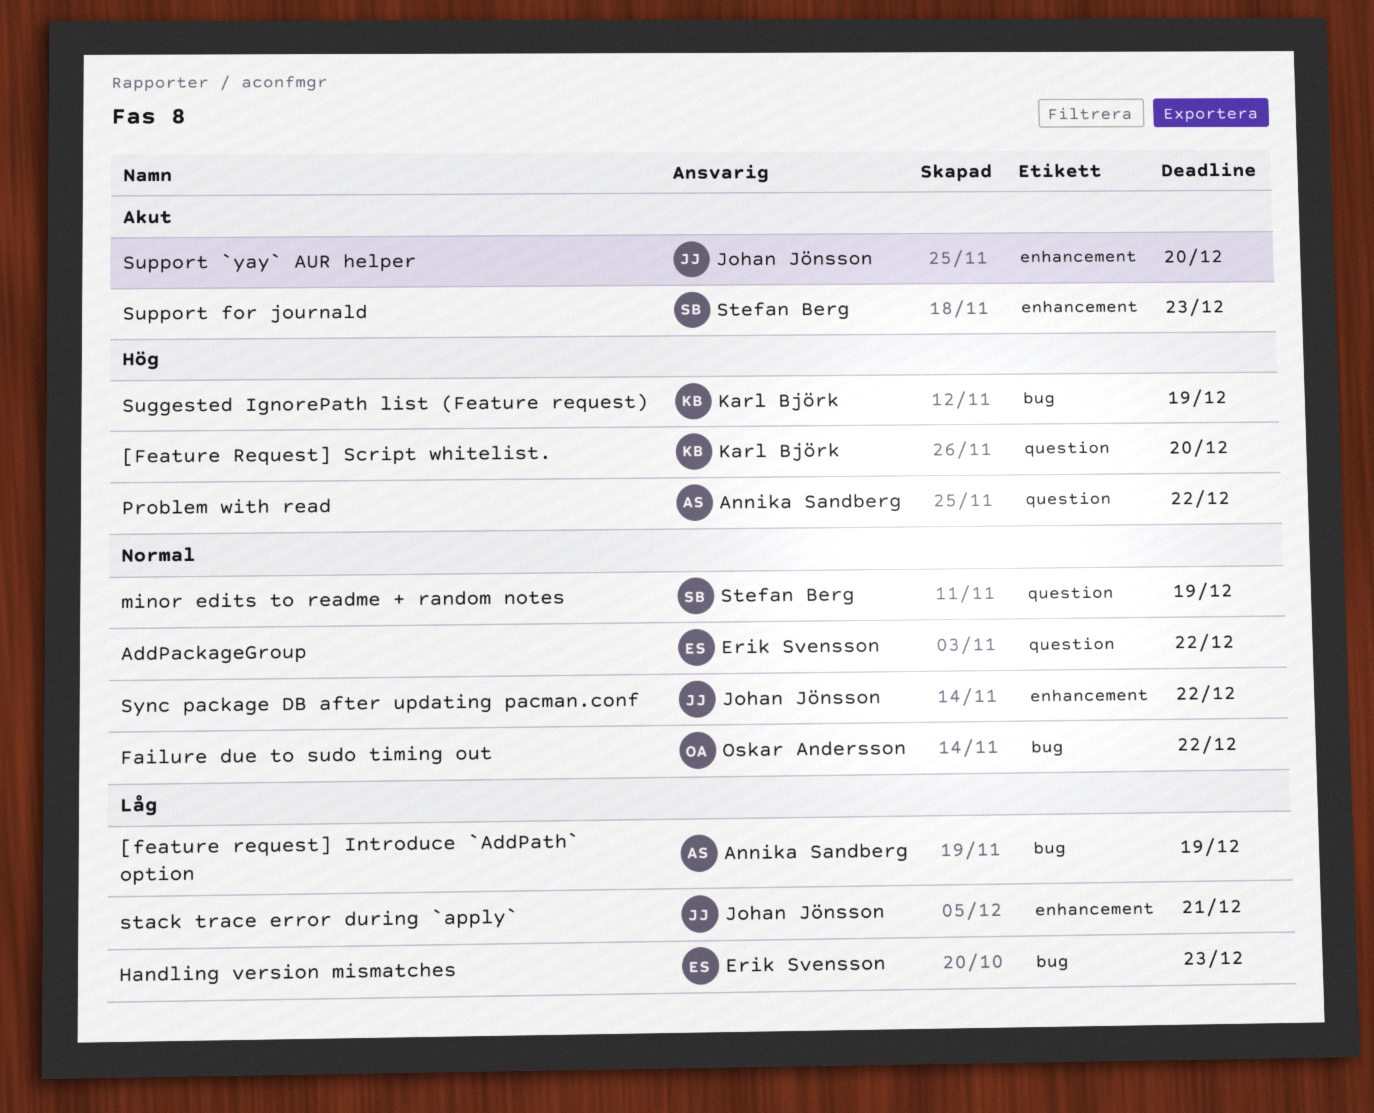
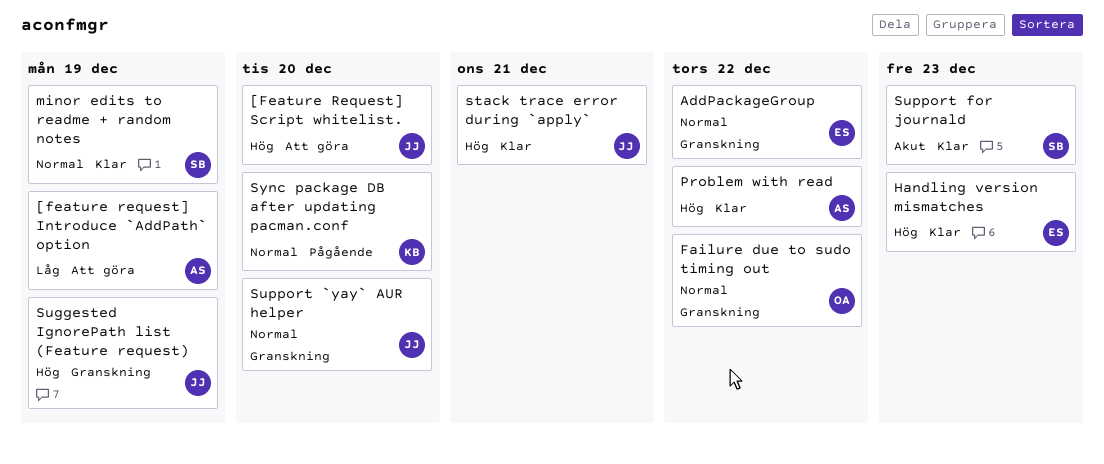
[Feature Request] Script whitelist., owner: Karl Björk -> Johan Jönsson
Handling version mismatches, priority: Låg -> Hög
stack trace error during `apply`, priority: Låg -> Hög
Suggested IgnorePath list (Feature request), owner: Karl Björk -> Johan Jönsson
Support `yay` AUR helper, priority: Akut -> Normal
Sync package DB after updating pacman.conf, owner: Johan Jönsson -> Karl Björk
Sync package DB after updating pacman.conf, due: Dec 22 -> Dec 20

